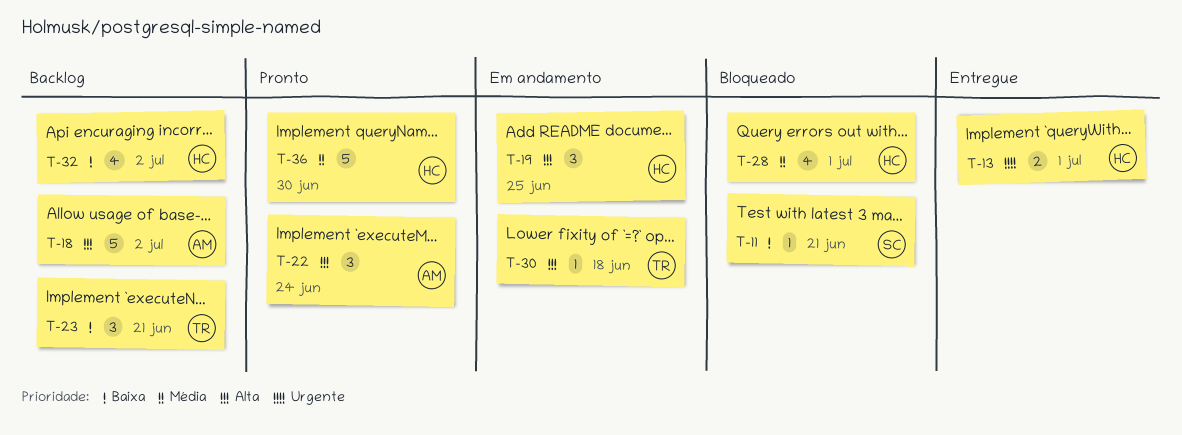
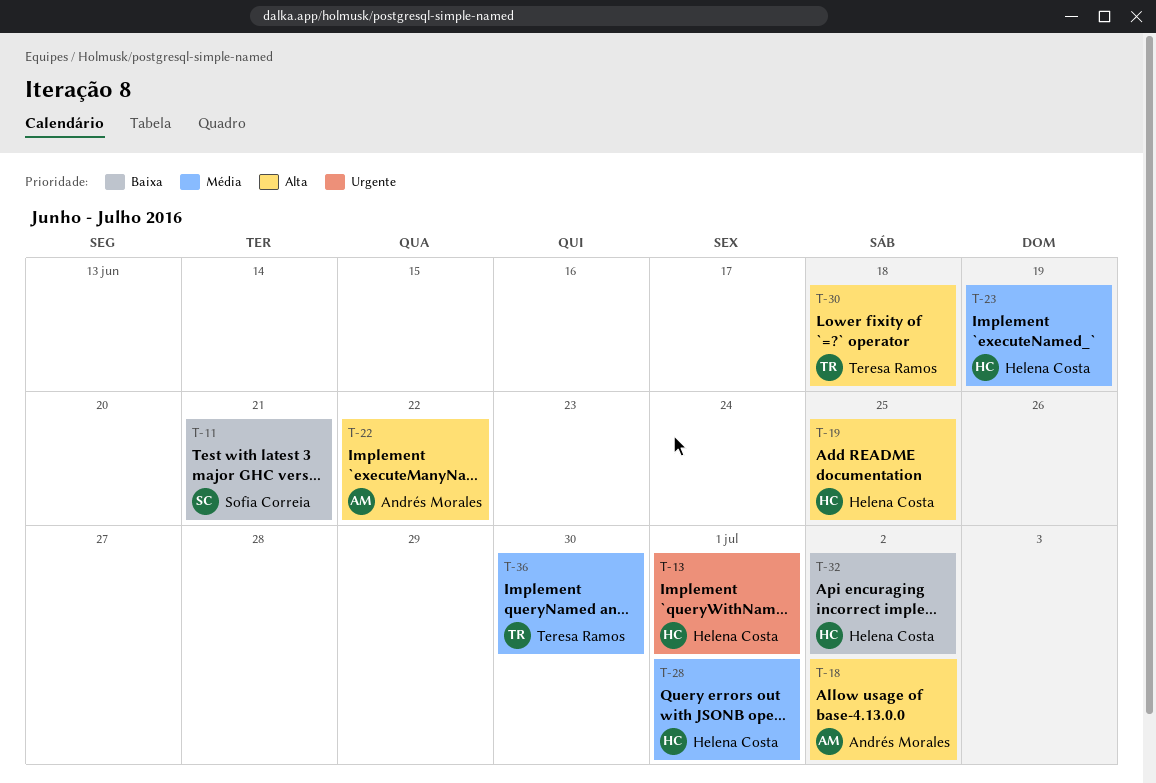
T-22, due: Jun 24 -> Jun 22
T-23, owner: Teresa Ramos -> Helena Costa
T-23, priority: Baixa -> Média
T-23, due: Jun 21 -> Jun 19
T-36, owner: Helena Costa -> Teresa Ramos

